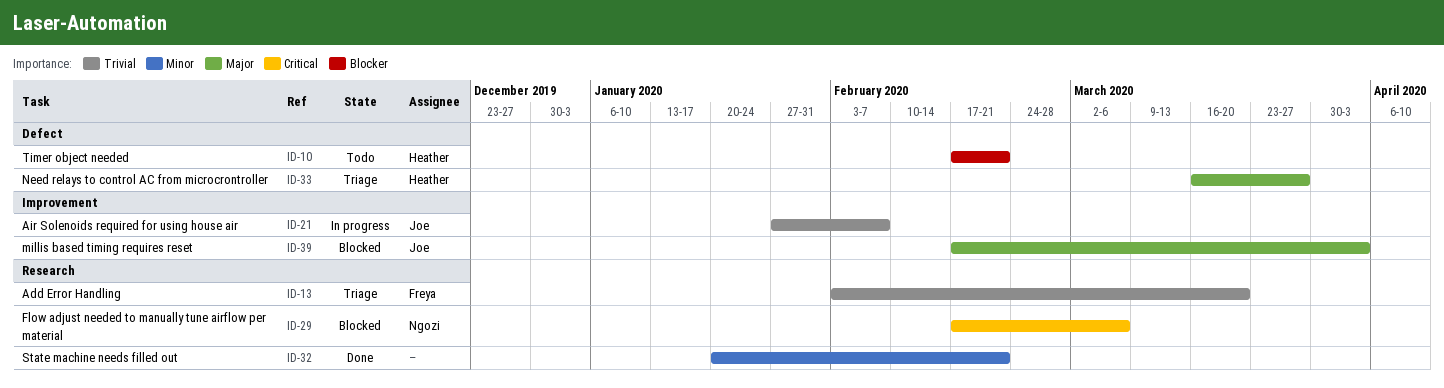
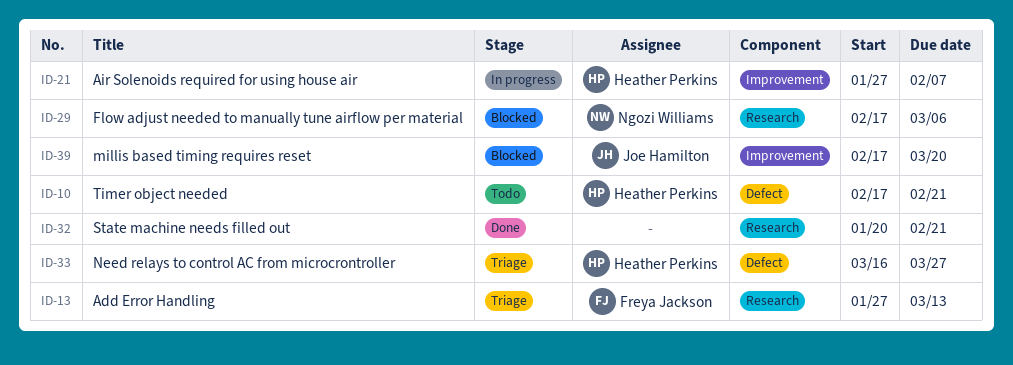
ID-13, start: Feb 3 -> Jan 27
ID-13, due: Mar 20 -> Mar 13
ID-21, owner: Joe Hamilton -> Heather Perkins
ID-39, due: Apr 3 -> Mar 20

